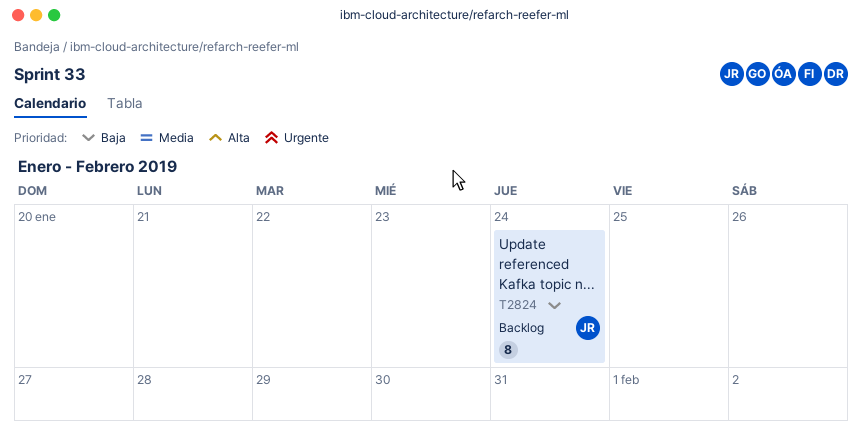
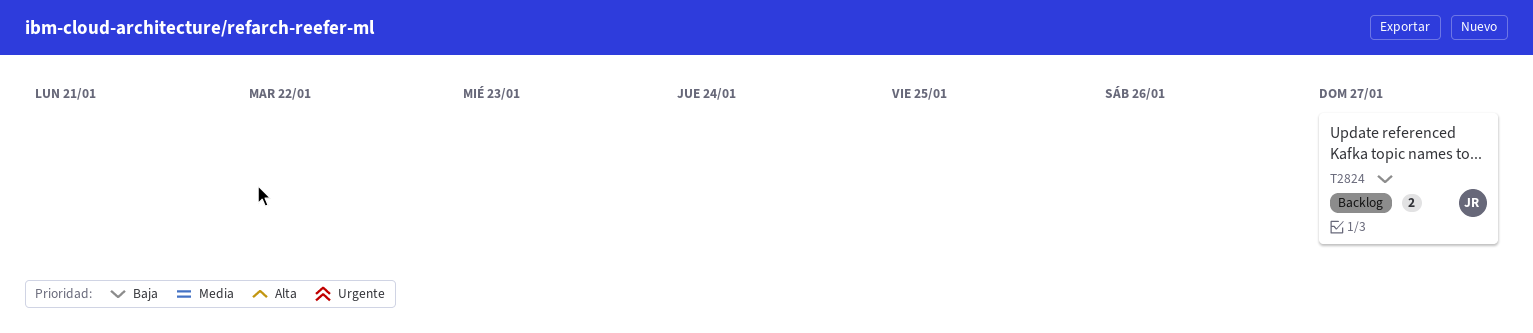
T2824, estimate: 8 -> 2
T2824, day: Jan 24 -> Jan 27

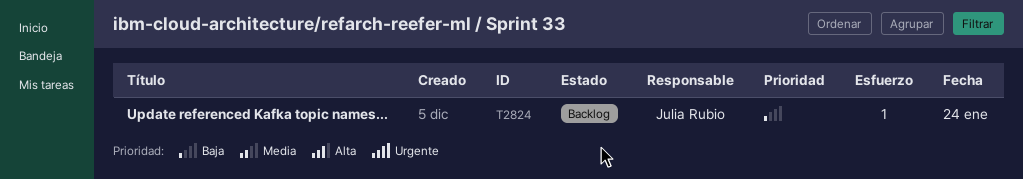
T2824, estimate: 2 -> 1
T2824, day: Jan 27 -> Jan 24

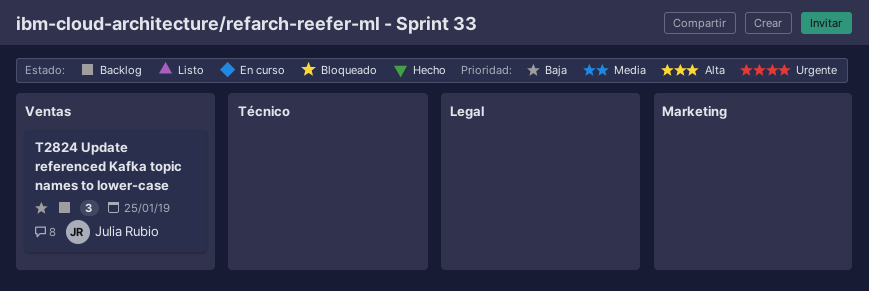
T2824, estimate: 1 -> 3
T2824, day: Jan 24 -> Jan 25

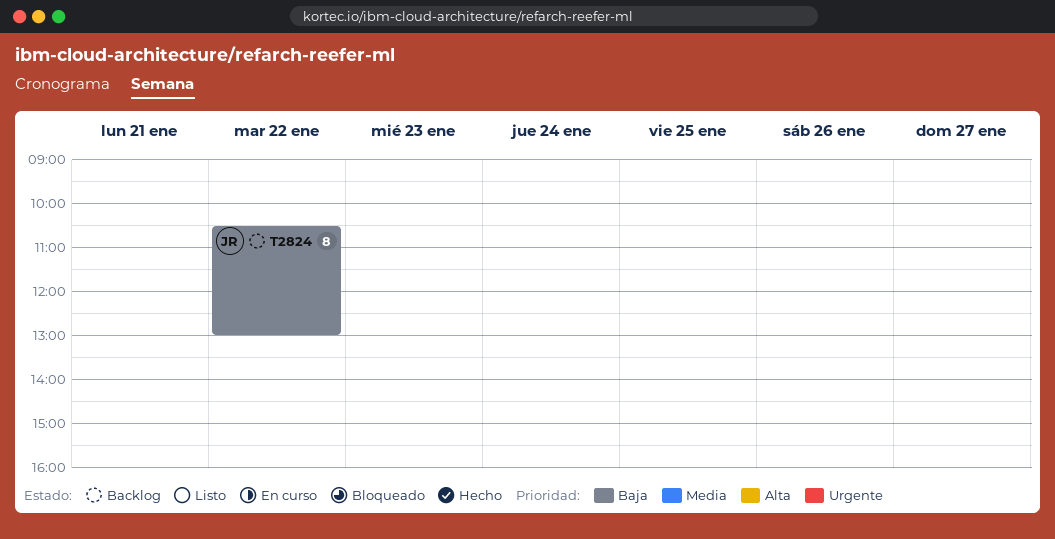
T2824, estimate: 3 -> 8
T2824, day: Jan 25 -> Jan 22

